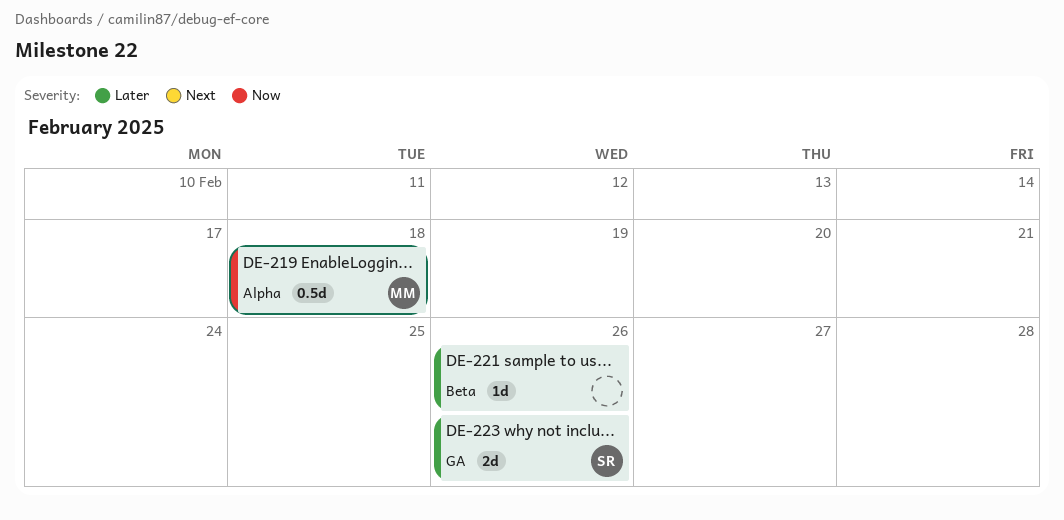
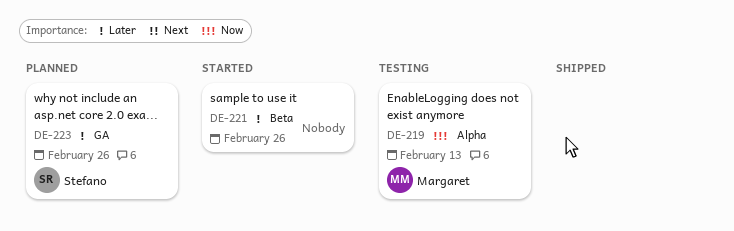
DE-219, due: Feb 18 -> Feb 13

